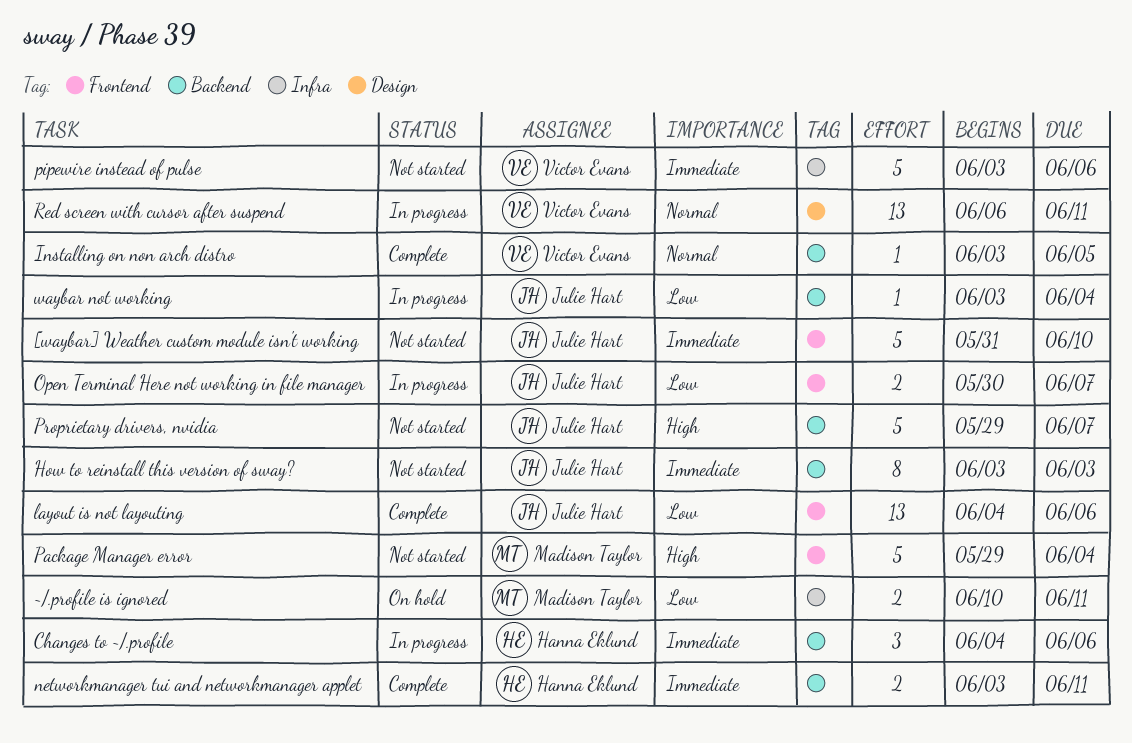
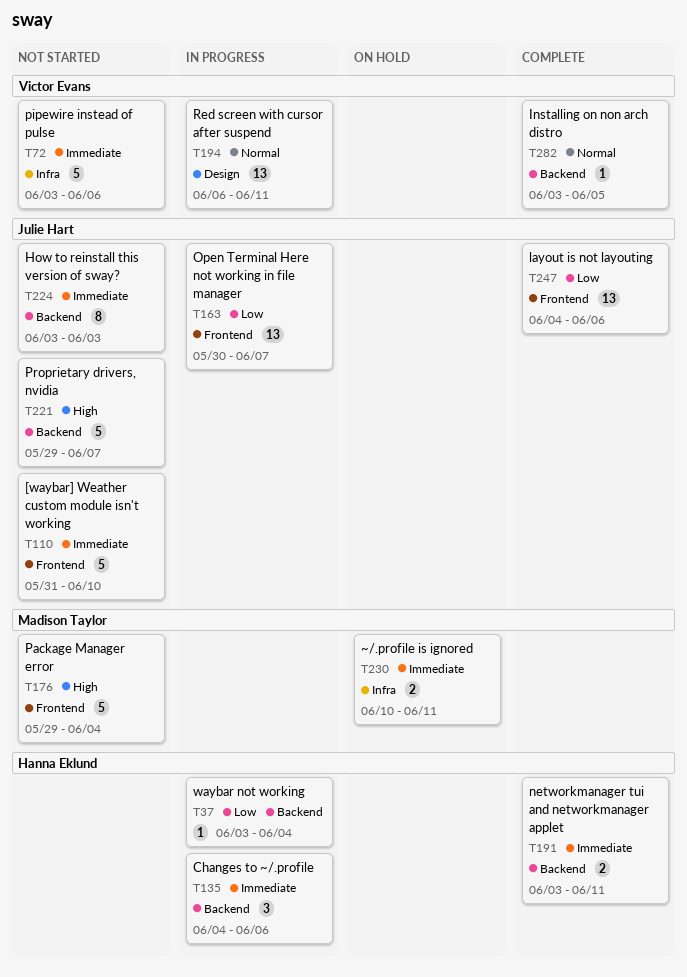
Open Terminal Here not working in file manager, estimate: 2 -> 13
waybar not working, owner: Julie Hart -> Hanna Eklund
~/.profile is ignored, priority: Low -> Immediate

